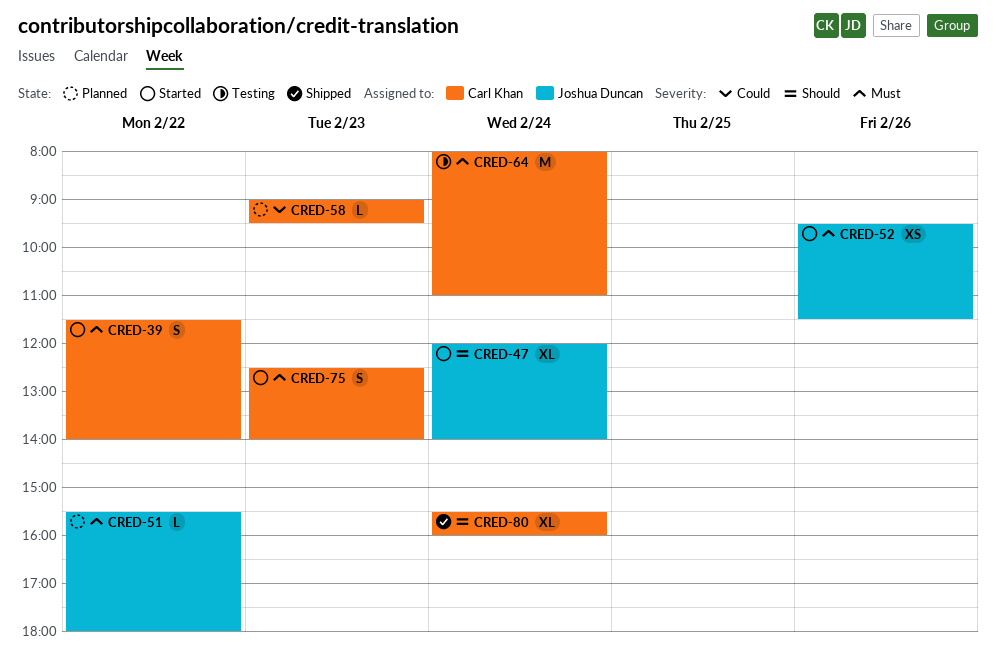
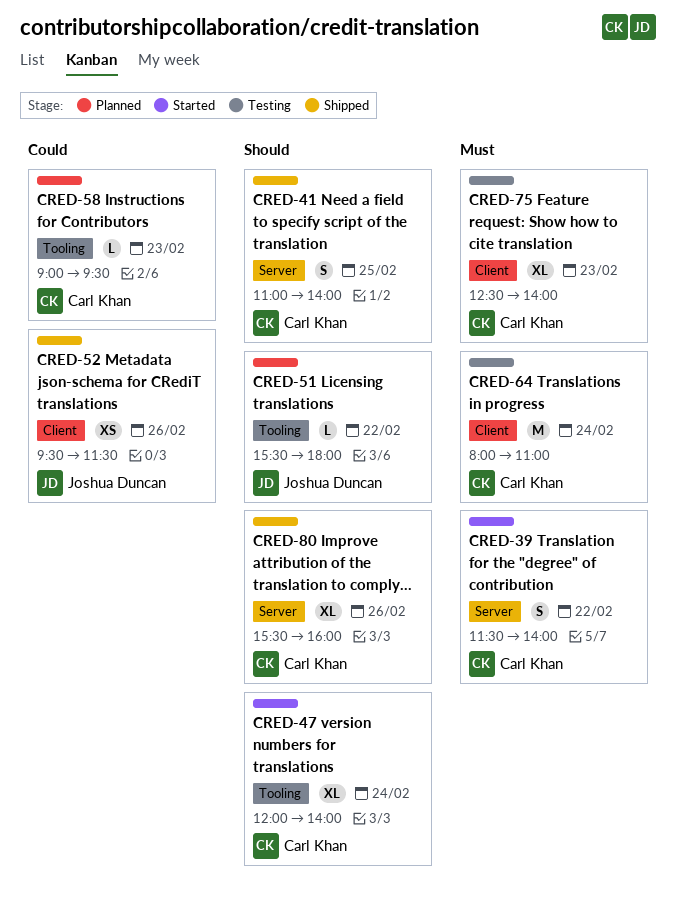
CRED-41: none -> present
CRED-47, owner: Joshua Duncan -> Carl Khan
CRED-51, priority: Must -> Should
CRED-52, status: Started -> Shipped
CRED-52, priority: Must -> Could
CRED-75, status: Started -> Testing
CRED-75, estimate: S -> XL
CRED-80, day: Feb 24 -> Feb 26

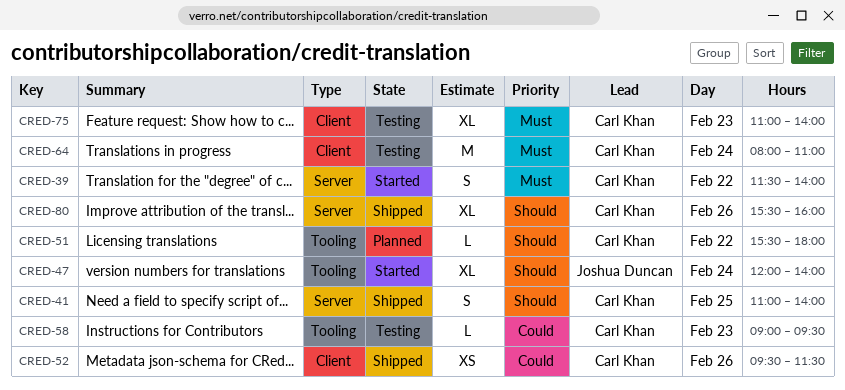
CRED-47, owner: Carl Khan -> Joshua Duncan
CRED-51, owner: Joshua Duncan -> Carl Khan
CRED-52, owner: Joshua Duncan -> Carl Khan
CRED-58, status: Planned -> Testing
CRED-75, begins: 12:30 -> 11:00

